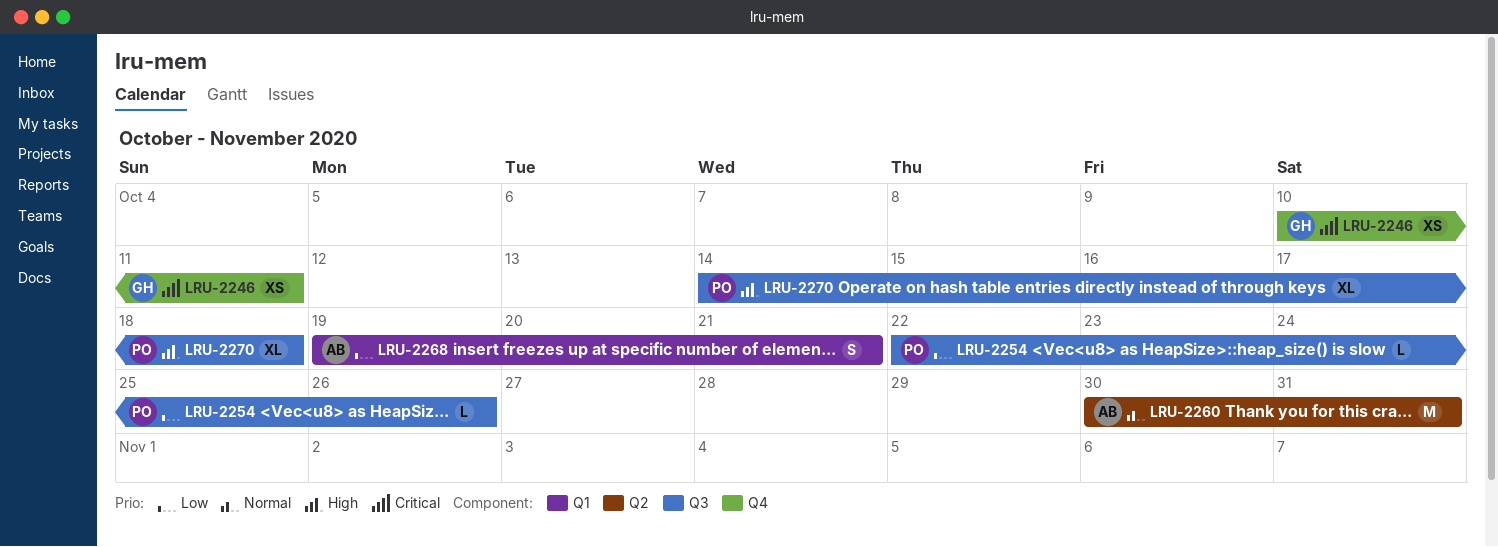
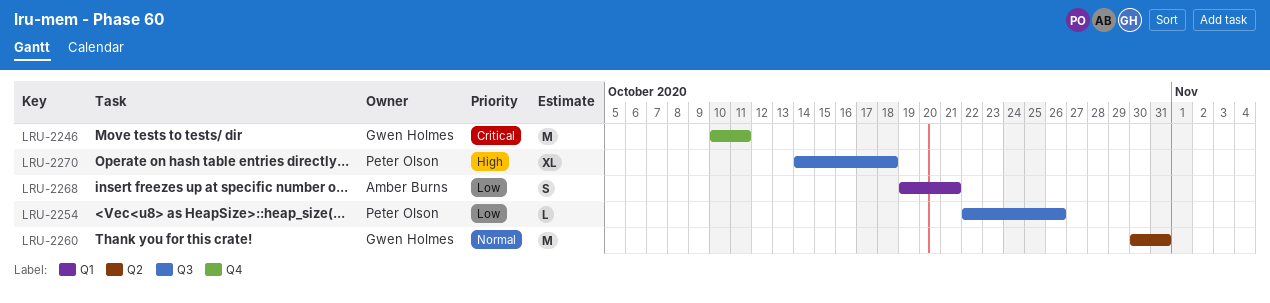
LRU-2246, estimate: XS -> M
LRU-2260, owner: Amber Burns -> Gwen Holmes

